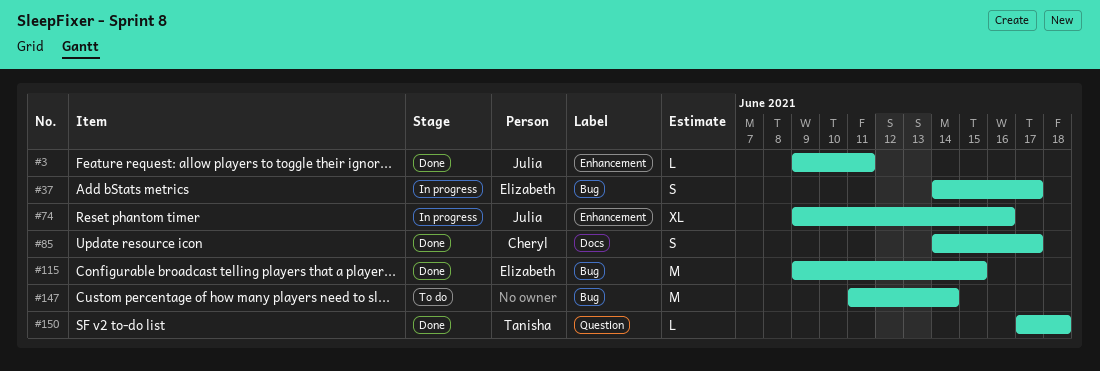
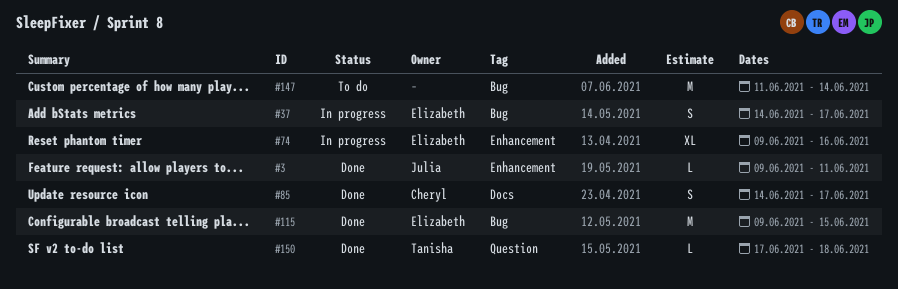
#74, owner: Julia -> Elizabeth

